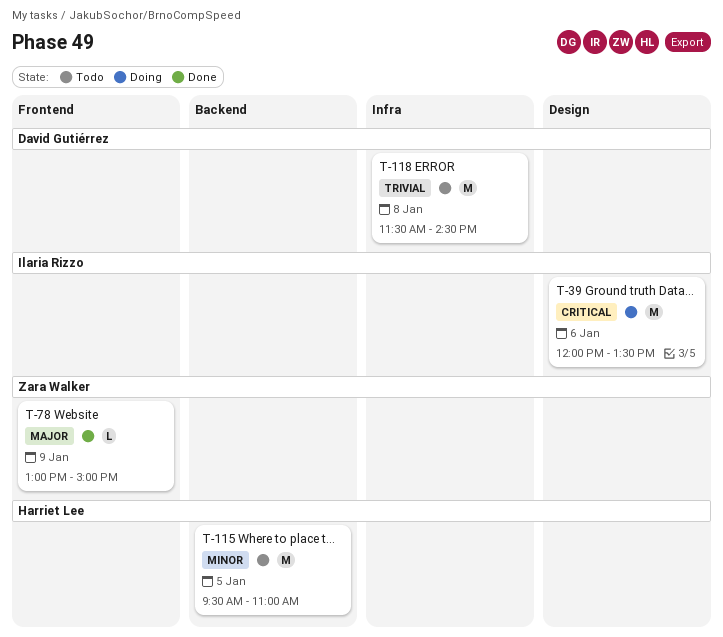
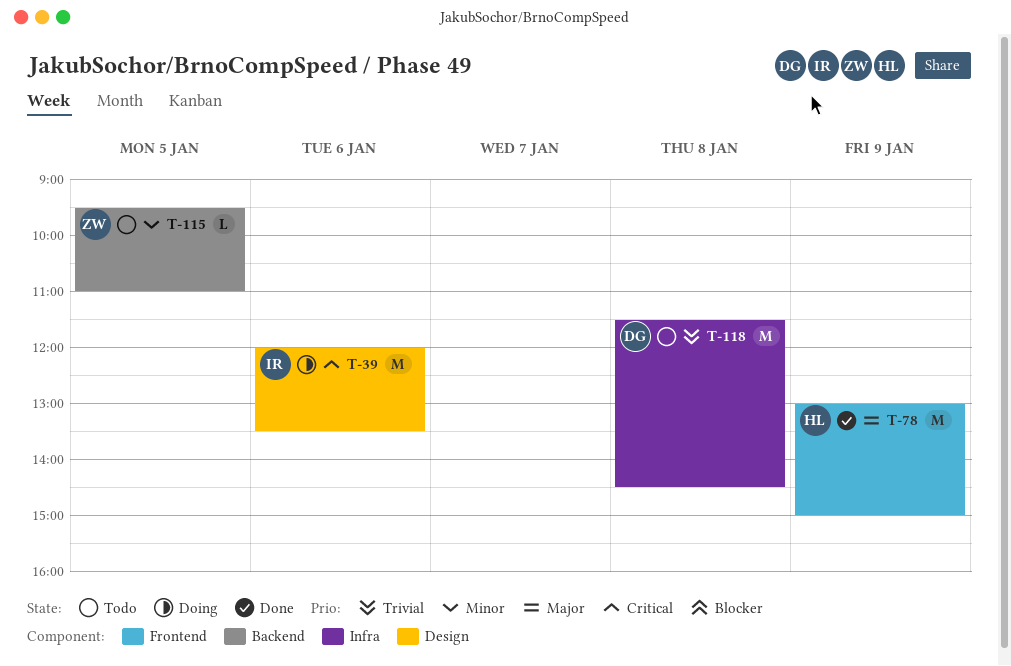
T-78, owner: Zara Walker -> Harriet Lee
T-78, estimate: L -> M
T-115, owner: Harriet Lee -> Zara Walker
T-115, estimate: M -> L

